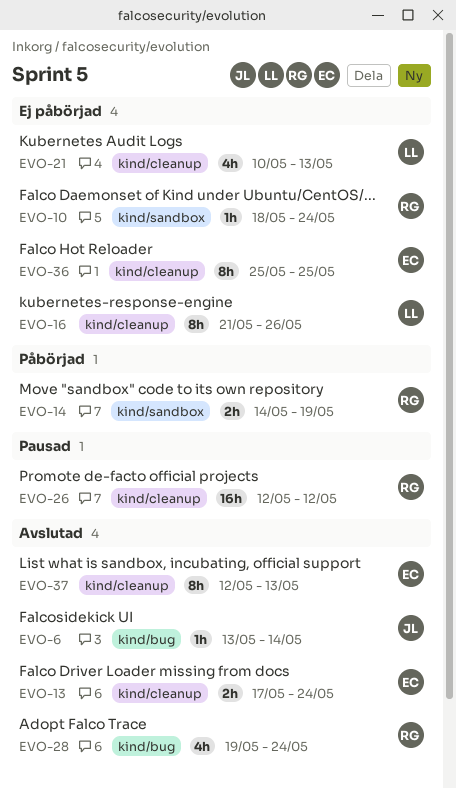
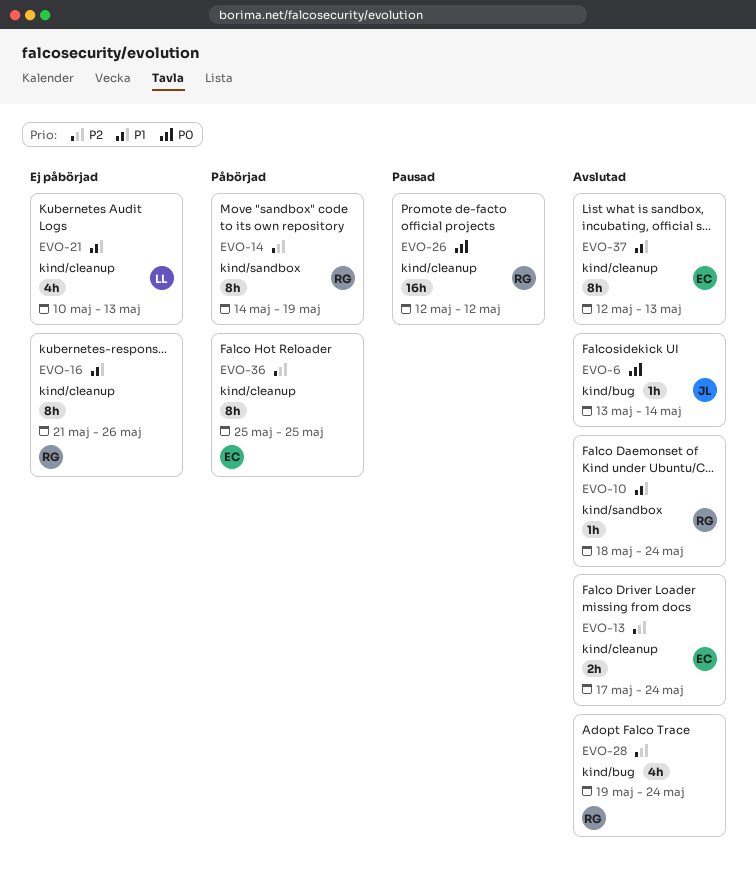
EVO-10, status: Ej påbörjad -> Avslutad
EVO-14, estimate: 2h -> 8h
EVO-16, owner: LL -> RG
EVO-36, status: Ej påbörjad -> Påbörjad

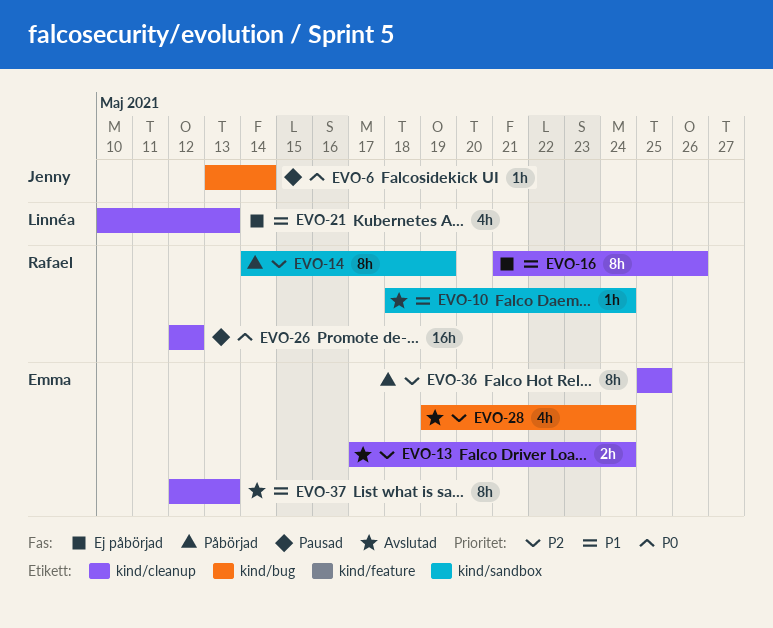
EVO-6, status: Avslutad -> Pausad
EVO-28, owner: Rafael -> Emma

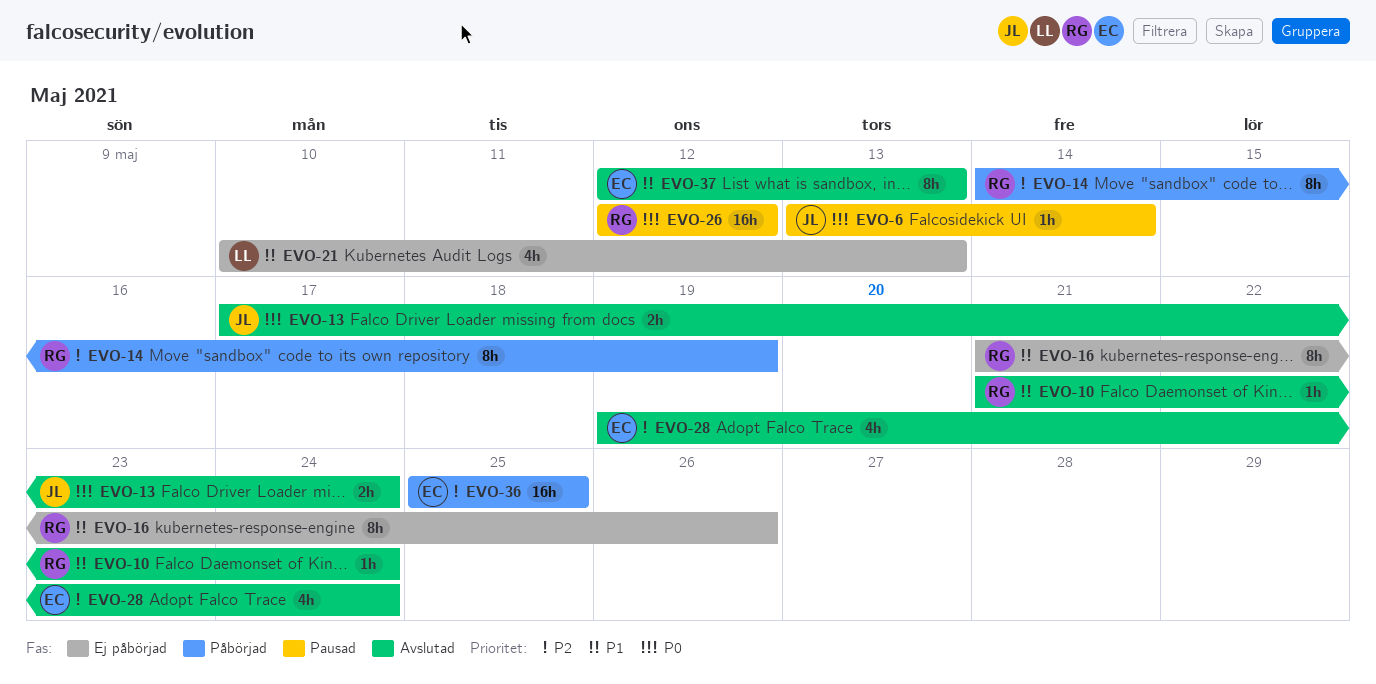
EVO-10, start: May 18 -> May 21
EVO-13, owner: Emma -> Jenny
EVO-13, priority: P2 -> P0
EVO-36, estimate: 8h -> 16h

